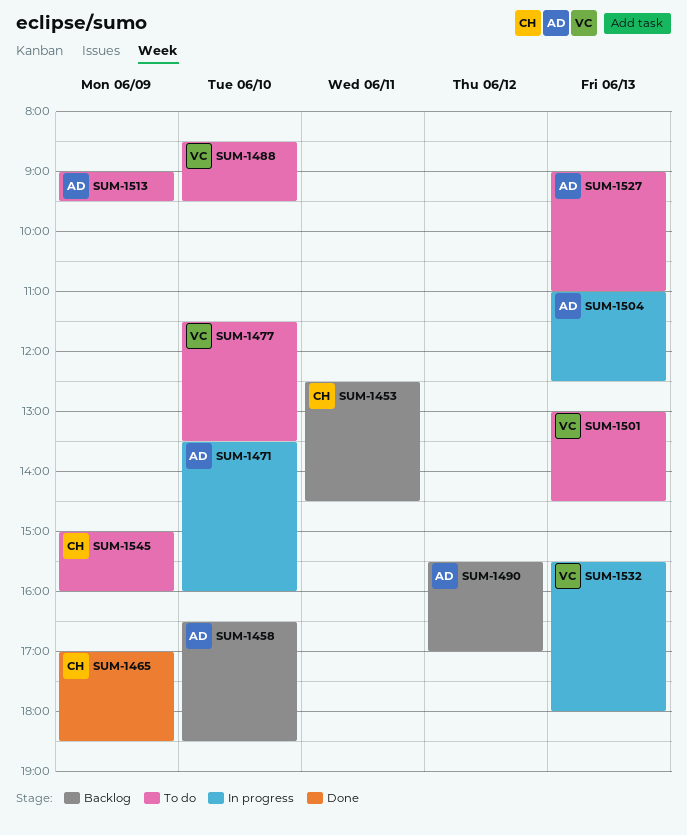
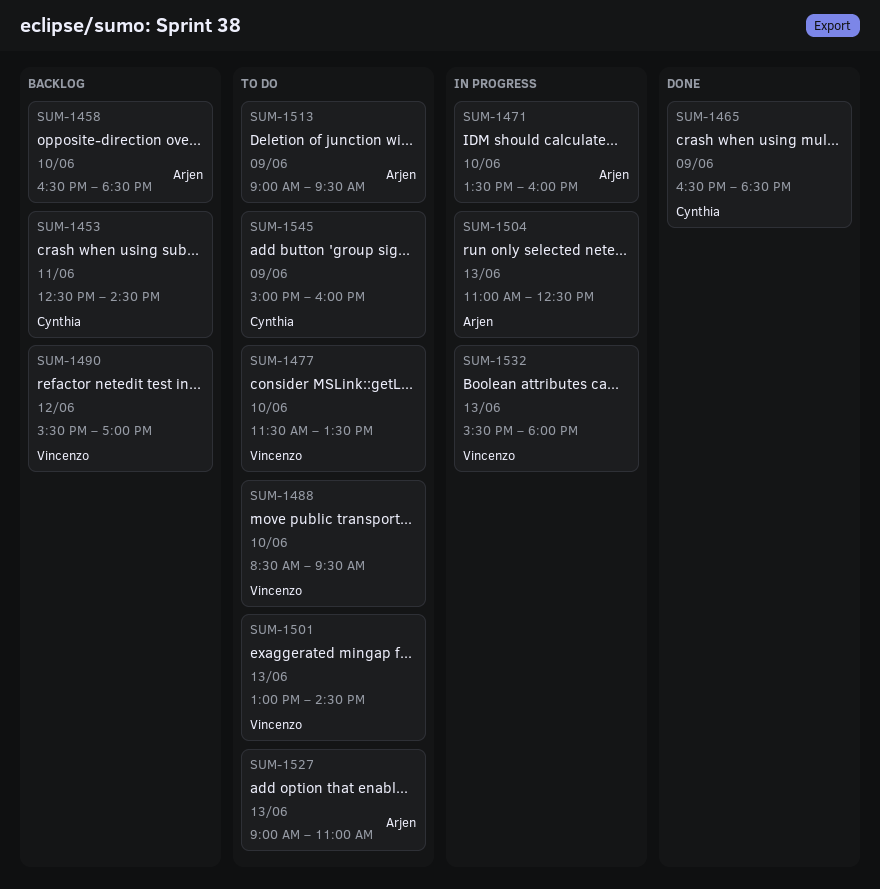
SUM-1465, begins: 17:00 -> 16:30
SUM-1490, owner: Arjen -> Vincenzo

